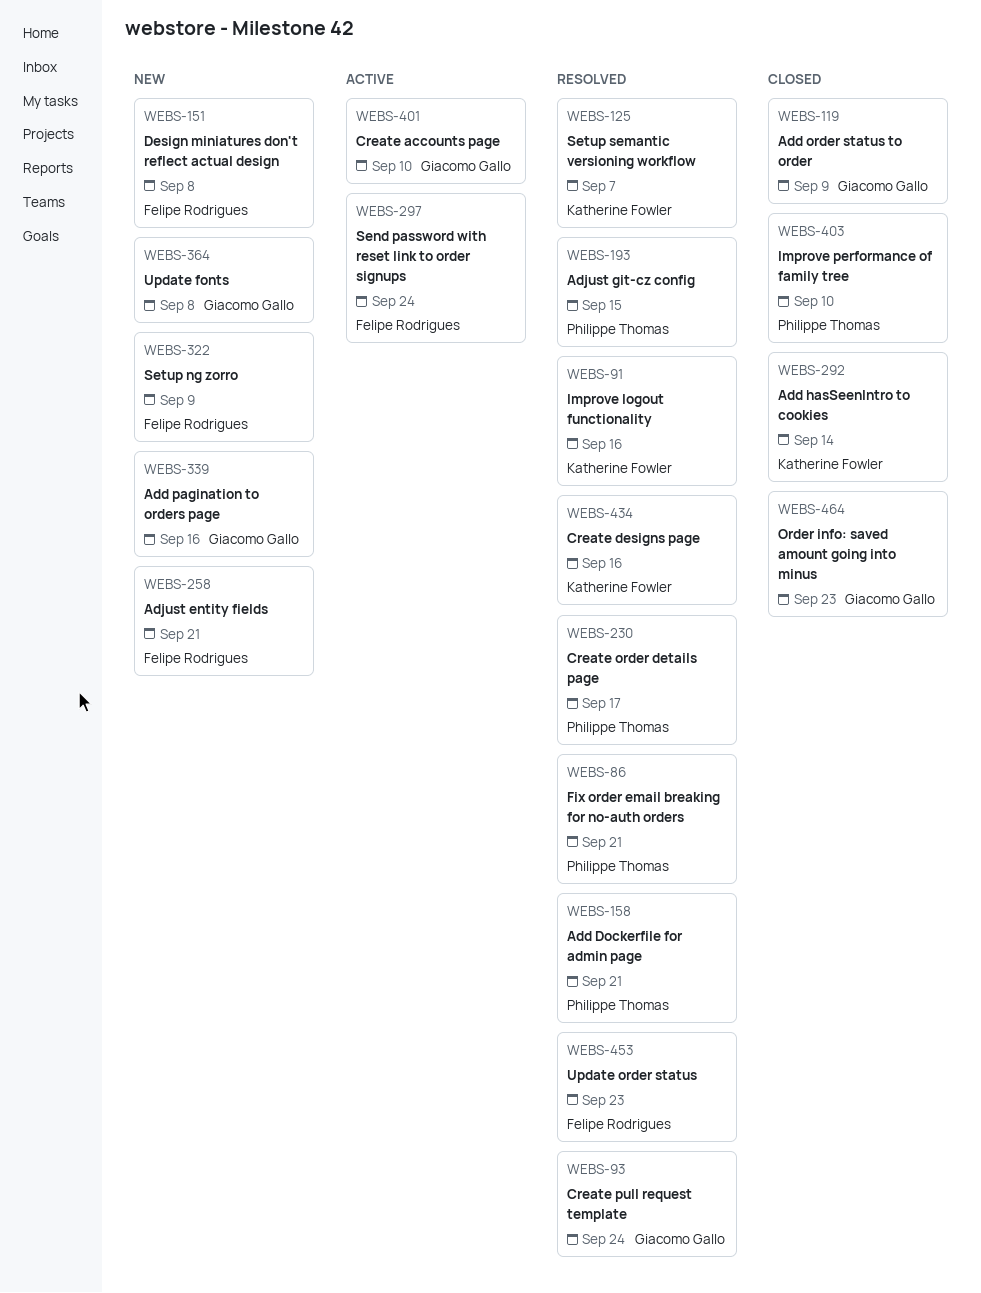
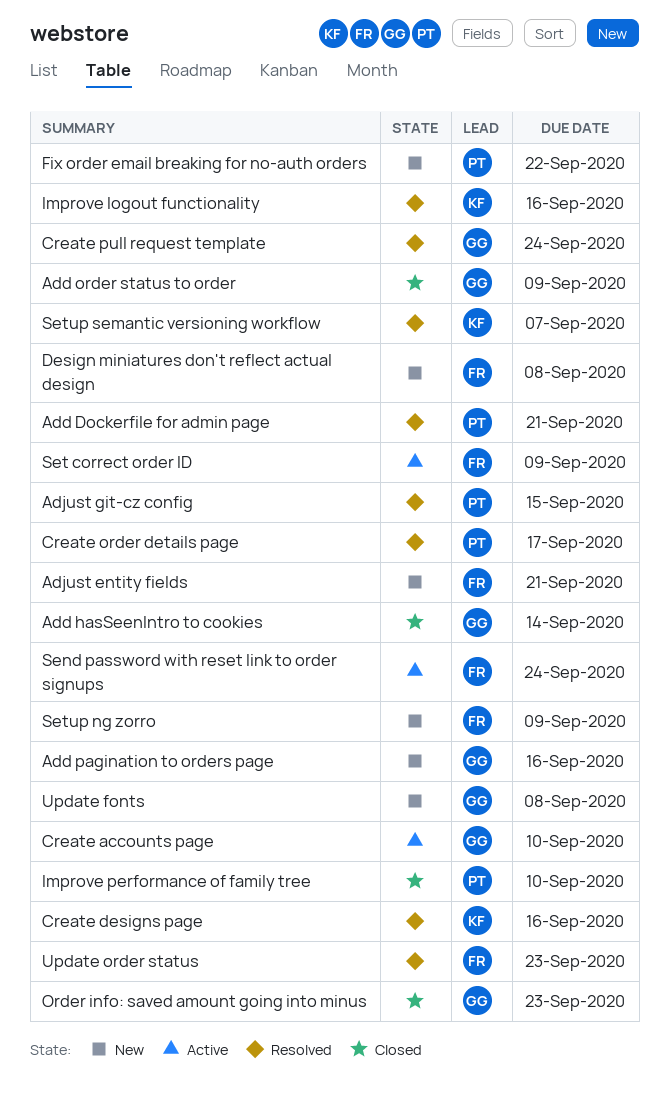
Add hasSeenIntro to cookies, owner: Katherine Fowler -> Giacomo Gallo
Fix order email breaking for no-auth orders, status: Resolved -> New
Fix order email breaking for no-auth orders, due: Sep 21 -> Sep 22
Set correct order ID: none -> present

